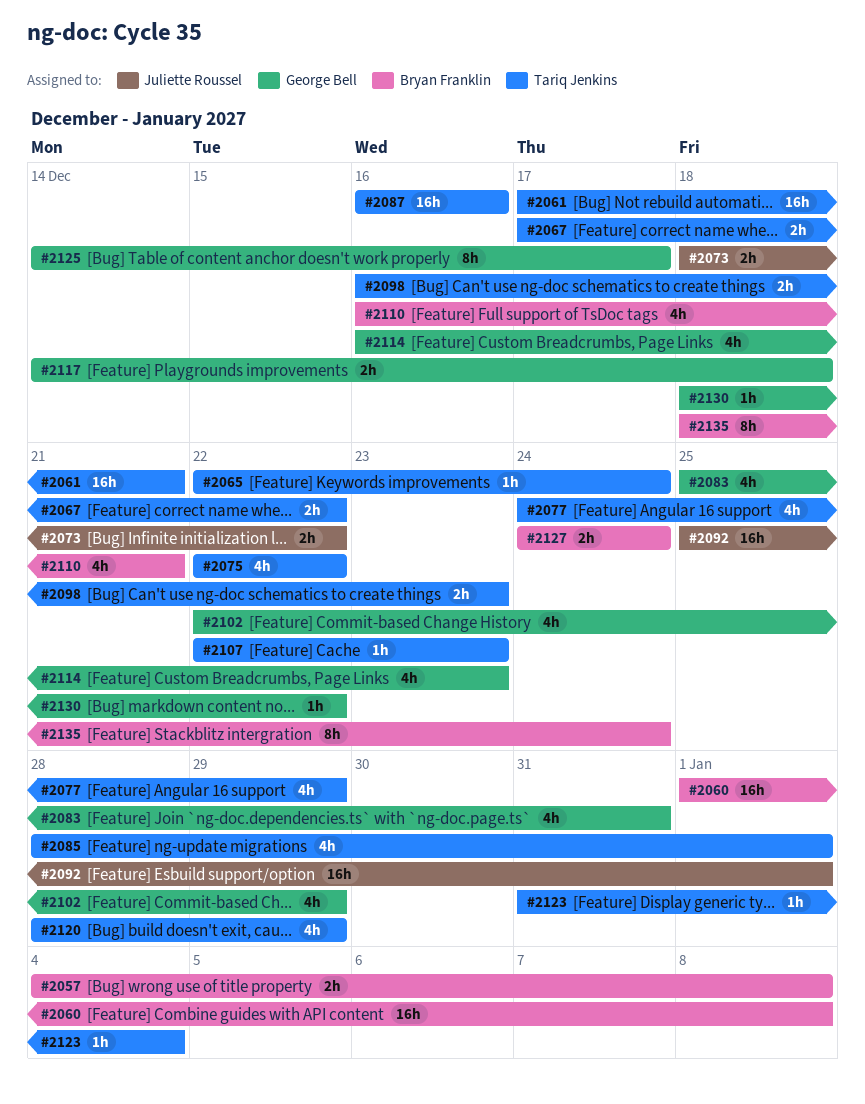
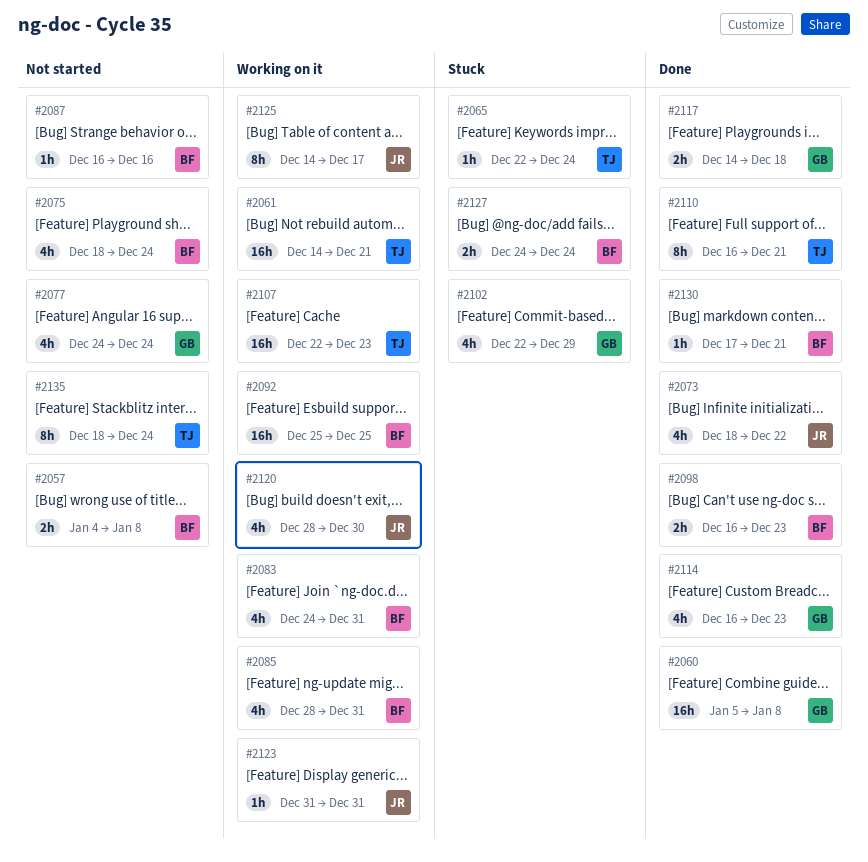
#2060, owner: Bryan Franklin -> George Bell
#2060, start: Jan 1 -> Jan 5
#2061, start: Dec 17 -> Dec 14
#2067: present -> none
#2073, estimate: 2h -> 4h
#2075, owner: Tariq Jenkins -> Bryan Franklin
#2075, start: Dec 22 -> Dec 18
#2075, due: Dec 22 -> Dec 24
#2077, owner: Tariq Jenkins -> George Bell
#2077, due: Dec 29 -> Dec 24
#2083, owner: George Bell -> Bryan Franklin
#2083, start: Dec 25 -> Dec 24
#2085, owner: Tariq Jenkins -> Bryan Franklin
#2085, due: Jan 1 -> Dec 31
#2087, owner: Tariq Jenkins -> Bryan Franklin
#2087, estimate: 16h -> 1h
#2092, owner: Juliette Roussel -> Bryan Franklin
#2092, due: Jan 1 -> Dec 25
#2098, owner: Tariq Jenkins -> Bryan Franklin
#2107, estimate: 1h -> 16h
#2110, owner: Bryan Franklin -> Tariq Jenkins
#2110, estimate: 4h -> 8h
#2120, owner: Tariq Jenkins -> Juliette Roussel
#2120, due: Dec 29 -> Dec 30
#2123, owner: Tariq Jenkins -> Juliette Roussel
#2123, due: Jan 4 -> Dec 31
#2125, owner: George Bell -> Juliette Roussel
#2130, owner: George Bell -> Bryan Franklin
#2130, start: Dec 18 -> Dec 17
#2130, due: Dec 22 -> Dec 21
#2135, owner: Bryan Franklin -> Tariq Jenkins

